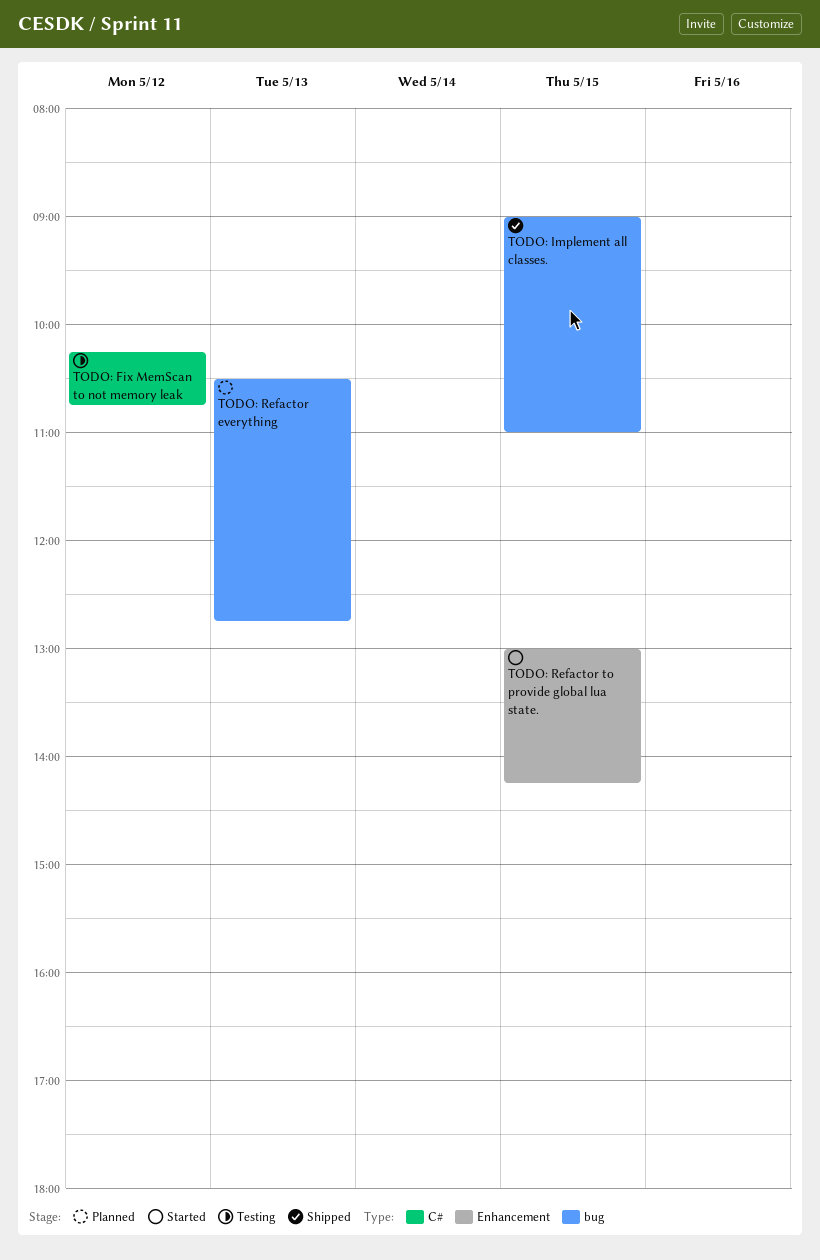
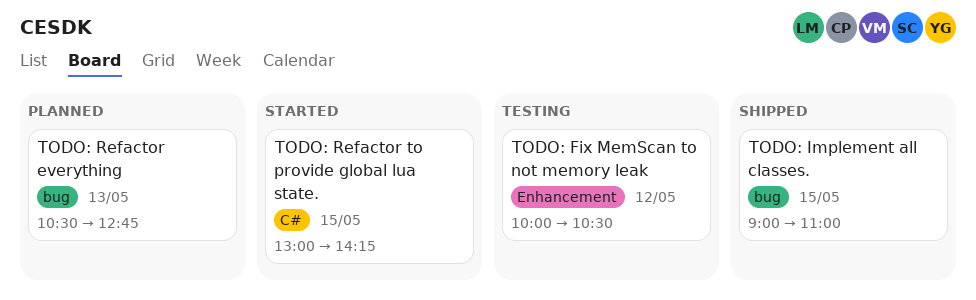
TODO: Fix MemScan to not memory leak, label: C# -> Enhancement
TODO: Fix MemScan to not memory leak, begins: 10:15 -> 10:00
TODO: Fix MemScan to not memory leak, ends: 10:45 -> 10:30
TODO: Refactor to provide global lua state., label: Enhancement -> C#

